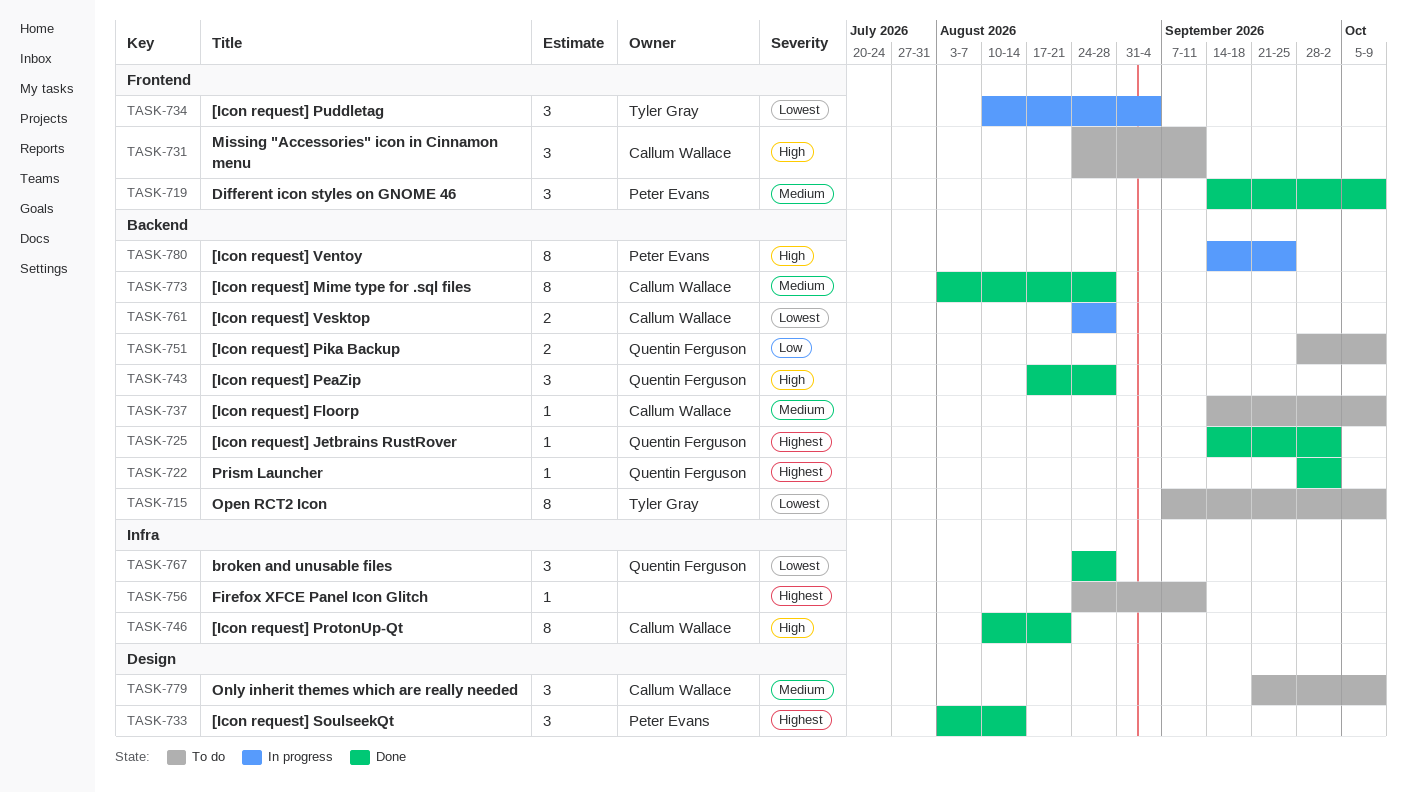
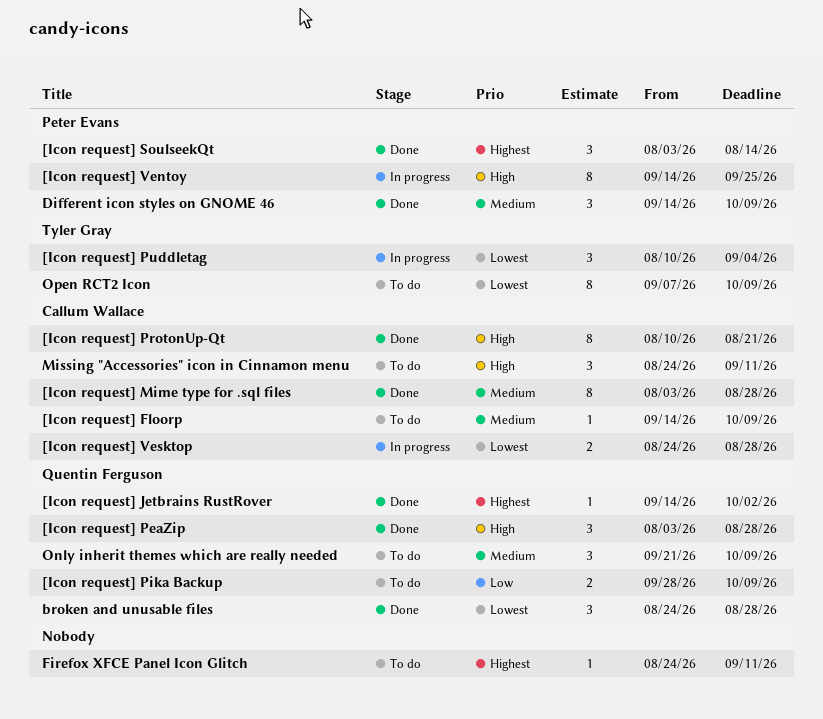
[Icon request] PeaZip, start: Aug 17 -> Aug 3
Only inherit themes which are really needed, owner: Callum Wallace -> Quentin Ferguson
Prism Launcher: present -> none

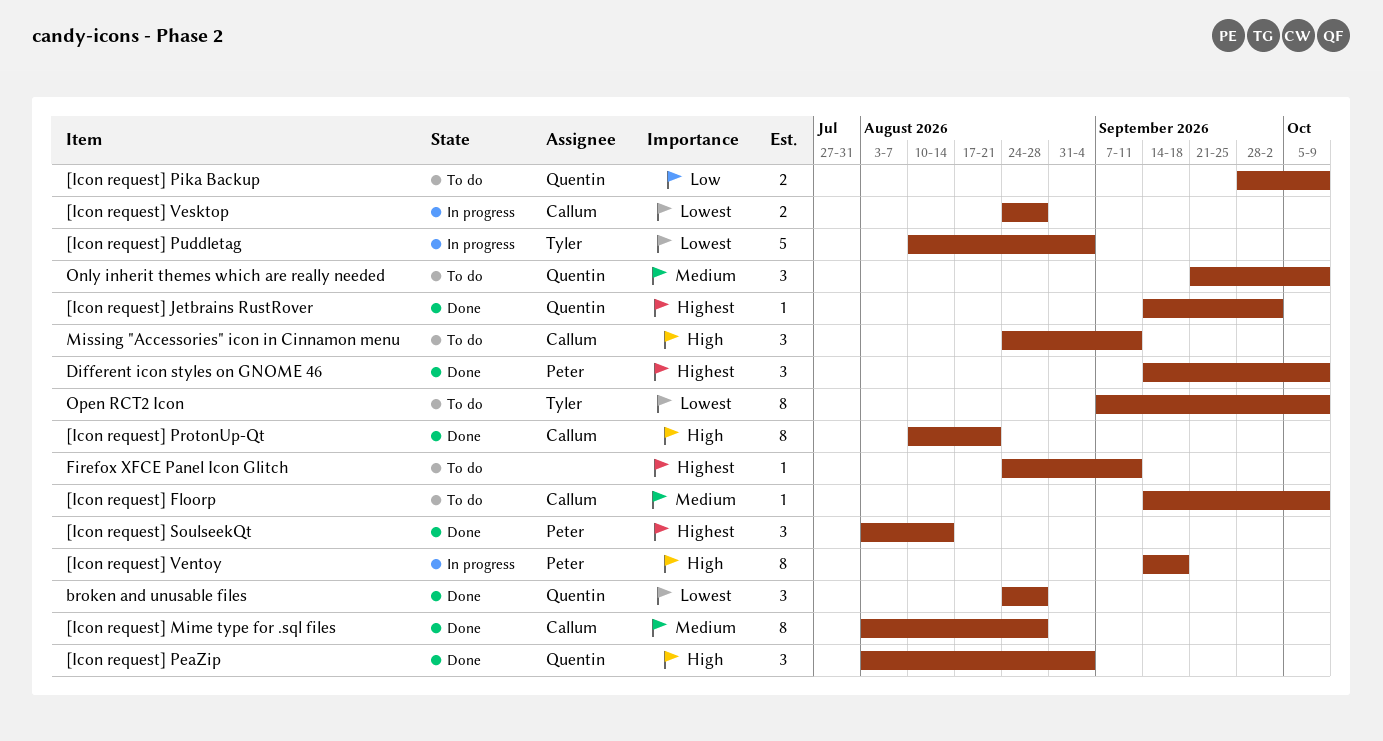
[Icon request] PeaZip, due: Aug 28 -> Sep 4
[Icon request] Puddletag, estimate: 3 -> 5
[Icon request] Ventoy, due: Sep 25 -> Sep 18
Different icon styles on GNOME 46, priority: Medium -> Highest

